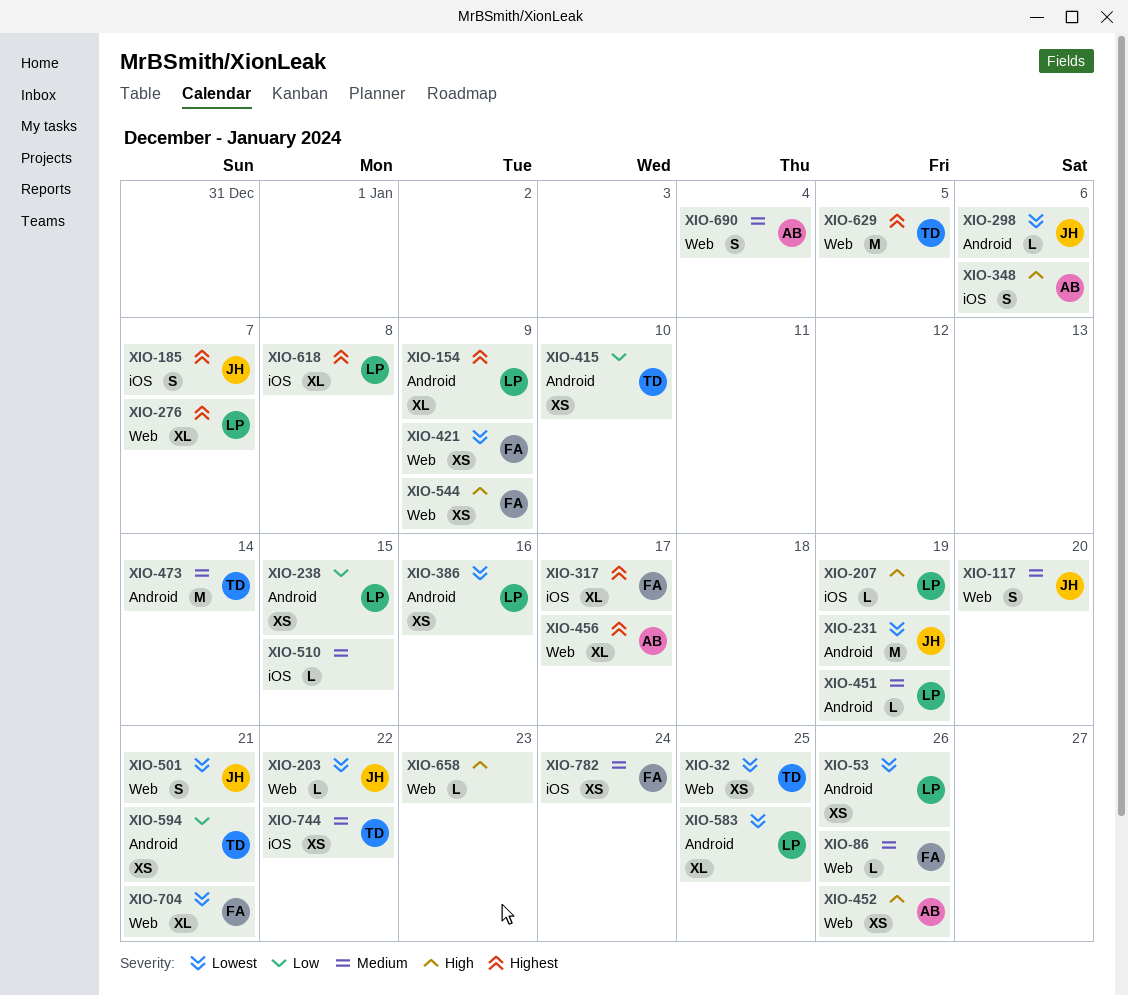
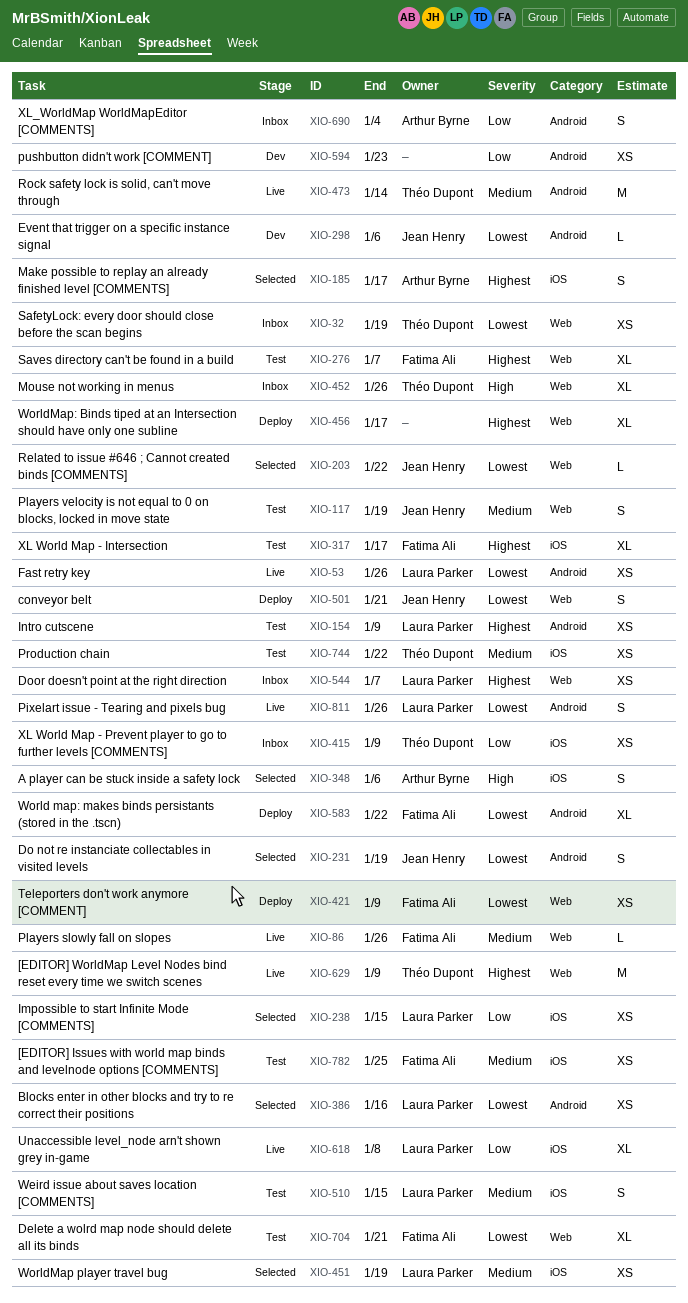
XIO-32, due: Jan 25 -> Jan 19
XIO-117, due: Jan 20 -> Jan 19
XIO-154, estimate: XL -> XS
XIO-185, owner: Jean Henry -> Arthur Byrne
XIO-185, due: Jan 7 -> Jan 17
XIO-207: present -> none
XIO-231, estimate: M -> S
XIO-238, label: Android -> iOS
XIO-276, owner: Laura Parker -> Fatima Ali
XIO-415, label: Android -> iOS
XIO-415, due: Jan 10 -> Jan 9
XIO-451, label: Android -> iOS
XIO-451, estimate: L -> XS
XIO-452, owner: Arthur Byrne -> Théo Dupont
XIO-452, estimate: XS -> XL
XIO-456, owner: Arthur Byrne -> none
XIO-510, owner: none -> Laura Parker
XIO-510, estimate: L -> S
XIO-544, owner: Fatima Ali -> Laura Parker
XIO-544, priority: High -> Highest
XIO-544, due: Jan 9 -> Jan 7
XIO-583, owner: Laura Parker -> Fatima Ali
XIO-583, due: Jan 25 -> Jan 22
XIO-594, owner: Théo Dupont -> none
XIO-594, due: Jan 21 -> Jan 23
XIO-618, priority: Highest -> Low
XIO-629, due: Jan 5 -> Jan 9
XIO-658: present -> none
XIO-690, priority: Medium -> Low
XIO-690, label: Web -> Android
XIO-782, due: Jan 24 -> Jan 25
XIO-811: none -> present

